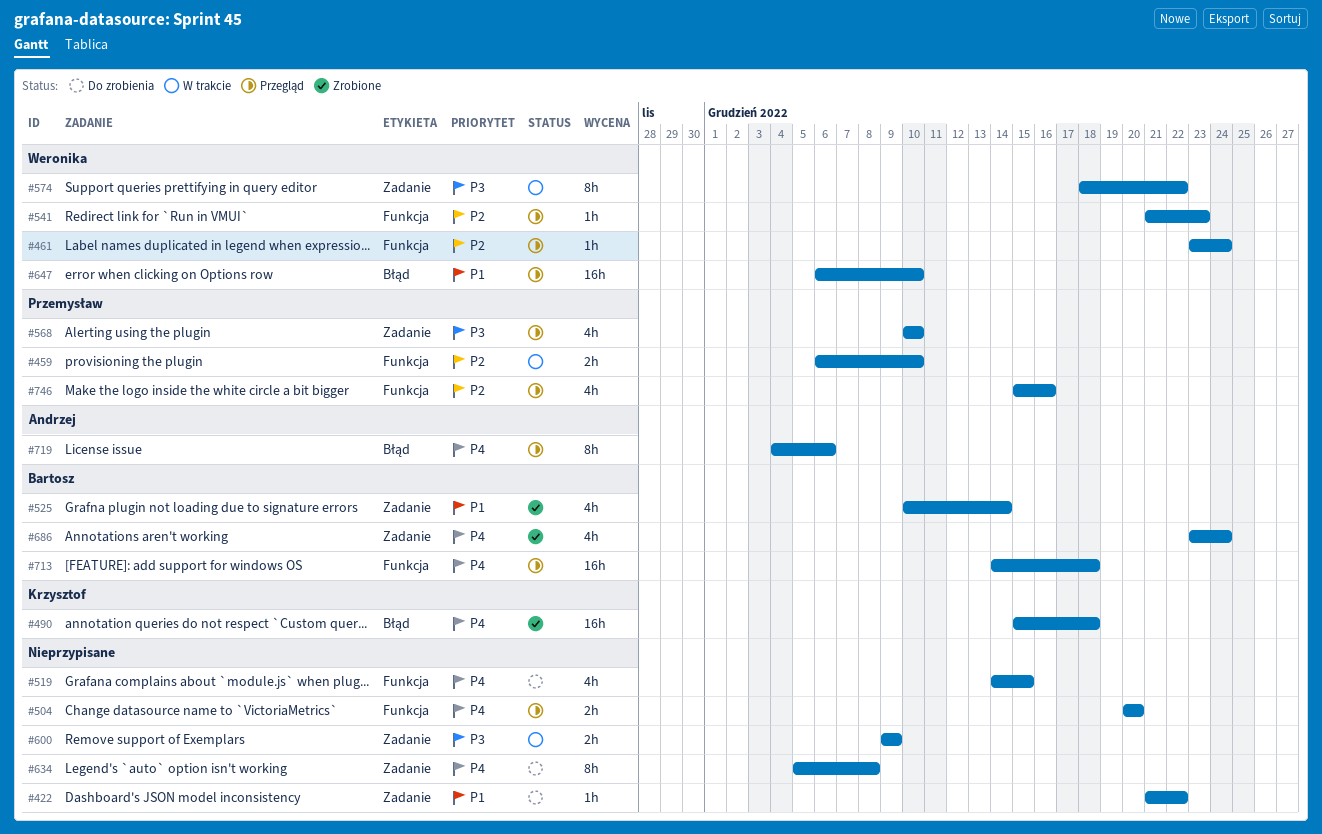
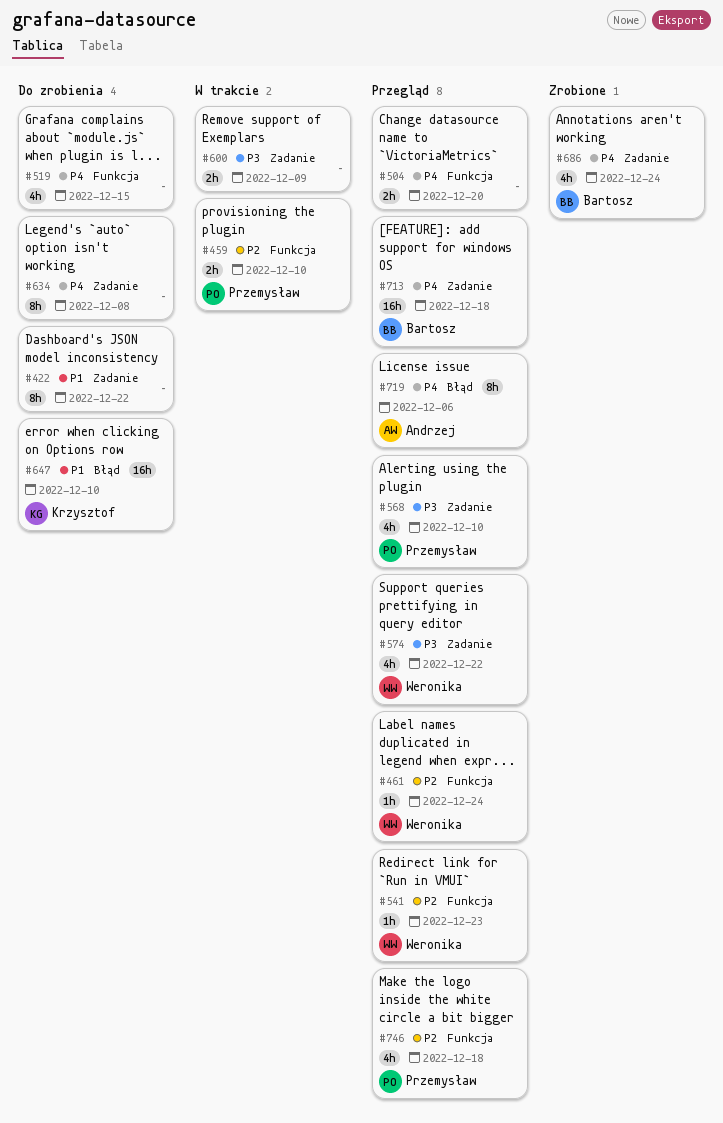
#422, estimate: 1h -> 8h
#490: present -> none
#525: present -> none
#574, status: W trakcie -> Przegląd
#574, estimate: 8h -> 4h
#647, status: Przegląd -> Do zrobienia
#647, owner: Weronika -> Krzysztof
#713, label: Funkcja -> Zadanie
#746, due: Dec 16 -> Dec 18

